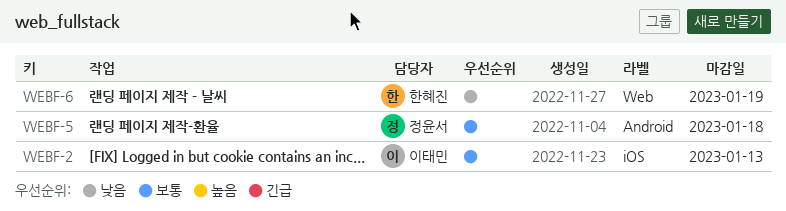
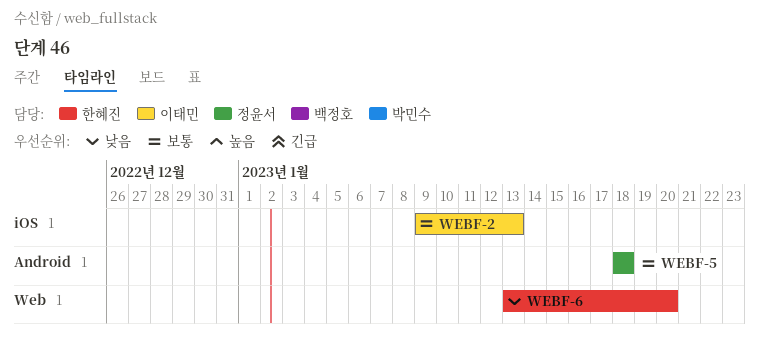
WEBF-6, due: Jan 19 -> Jan 20

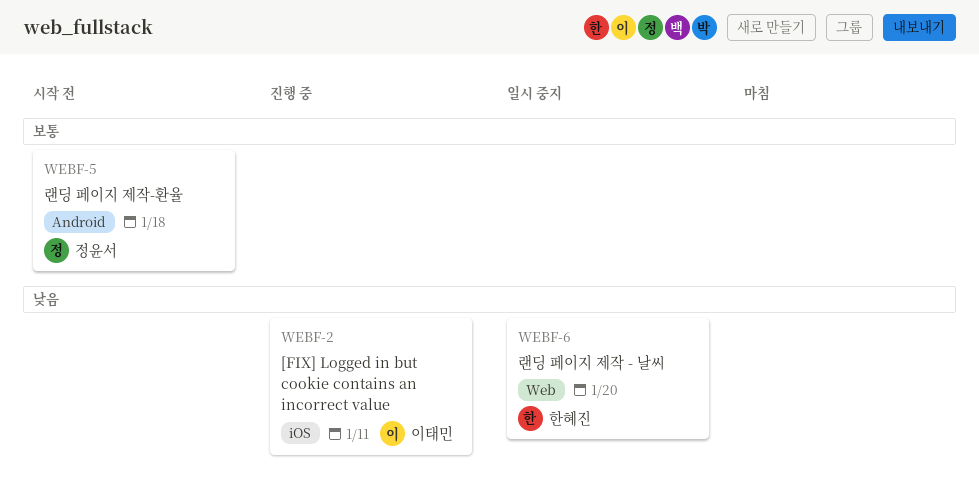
WEBF-2, priority: 보통 -> 낮음
WEBF-2, due: Jan 13 -> Jan 11

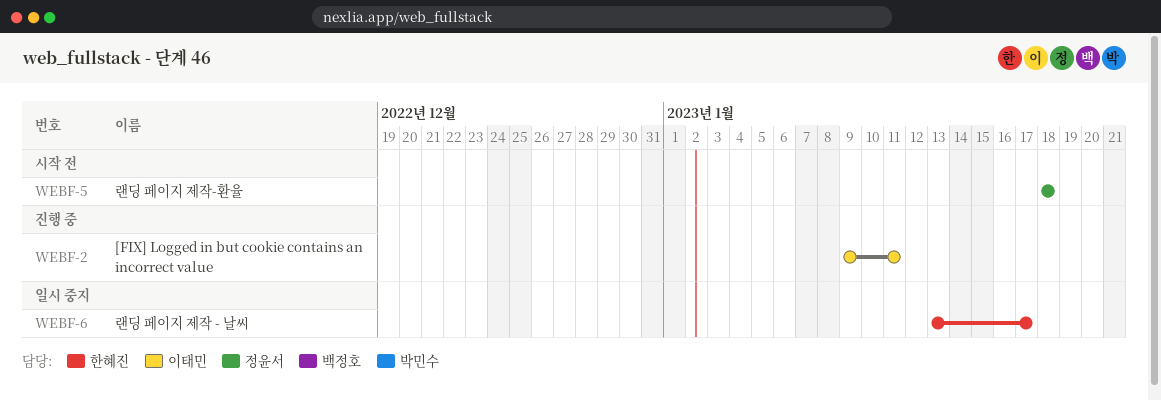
WEBF-6, due: Jan 20 -> Jan 17

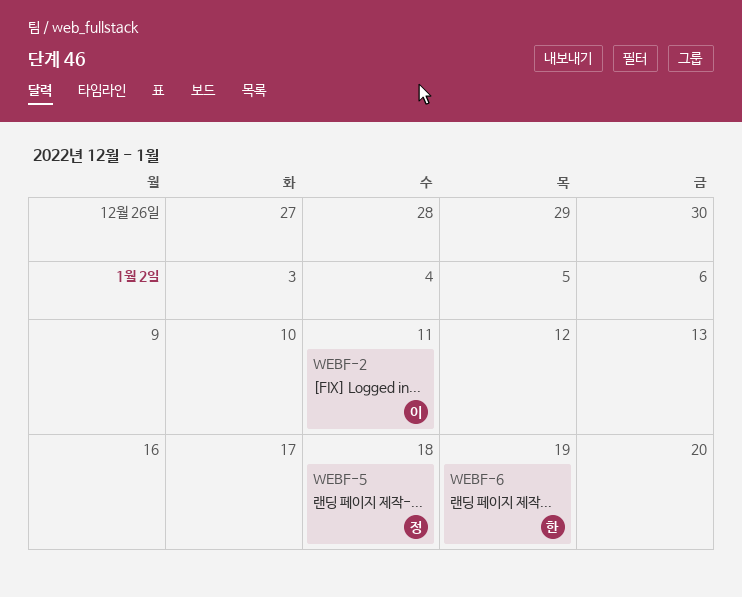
WEBF-6, due: Jan 17 -> Jan 19

